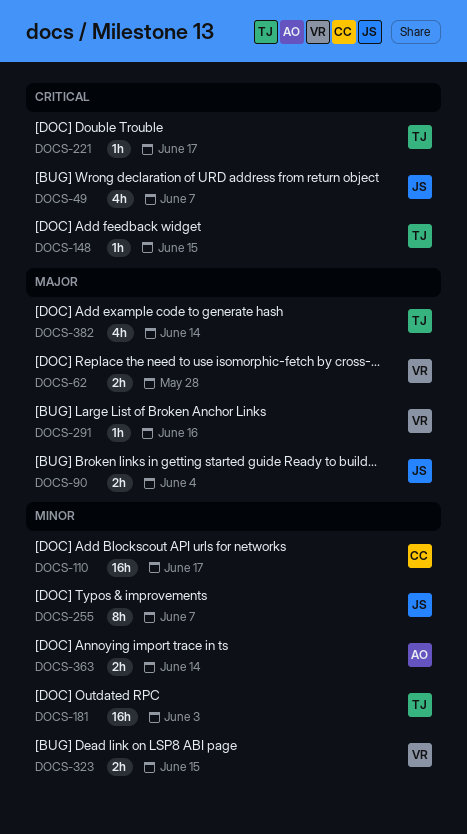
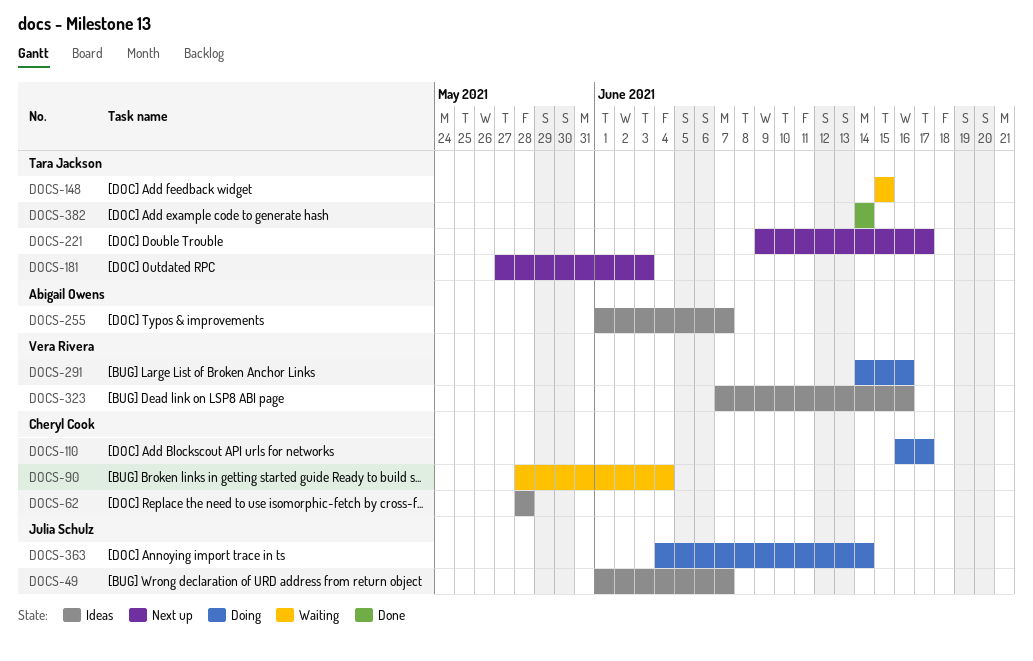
DOCS-62, owner: Vera Rivera -> Cheryl Cook
DOCS-90, owner: Julia Schulz -> Cheryl Cook
DOCS-255, owner: Julia Schulz -> Abigail Owens
DOCS-323, due: Jun 15 -> Jun 16
DOCS-363, owner: Abigail Owens -> Julia Schulz

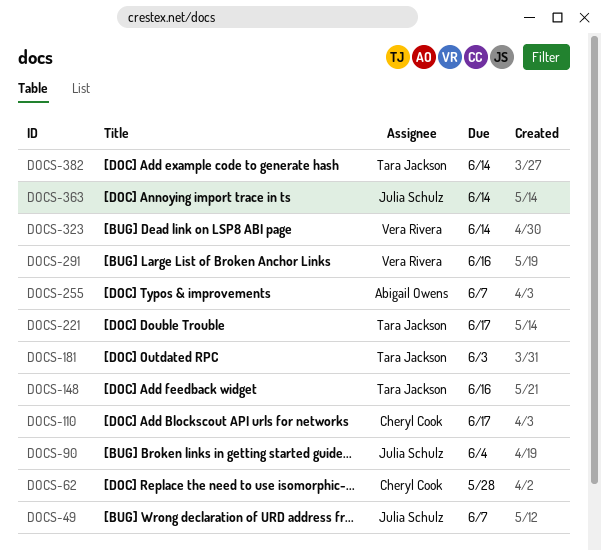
DOCS-90, owner: Cheryl Cook -> Julia Schulz
DOCS-148, due: Jun 15 -> Jun 16
DOCS-323, due: Jun 16 -> Jun 14

